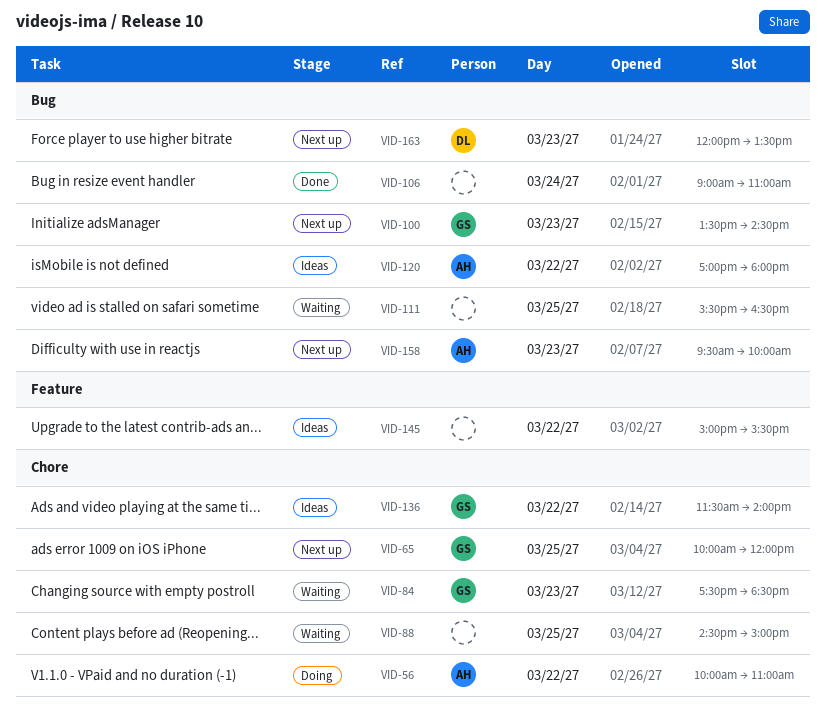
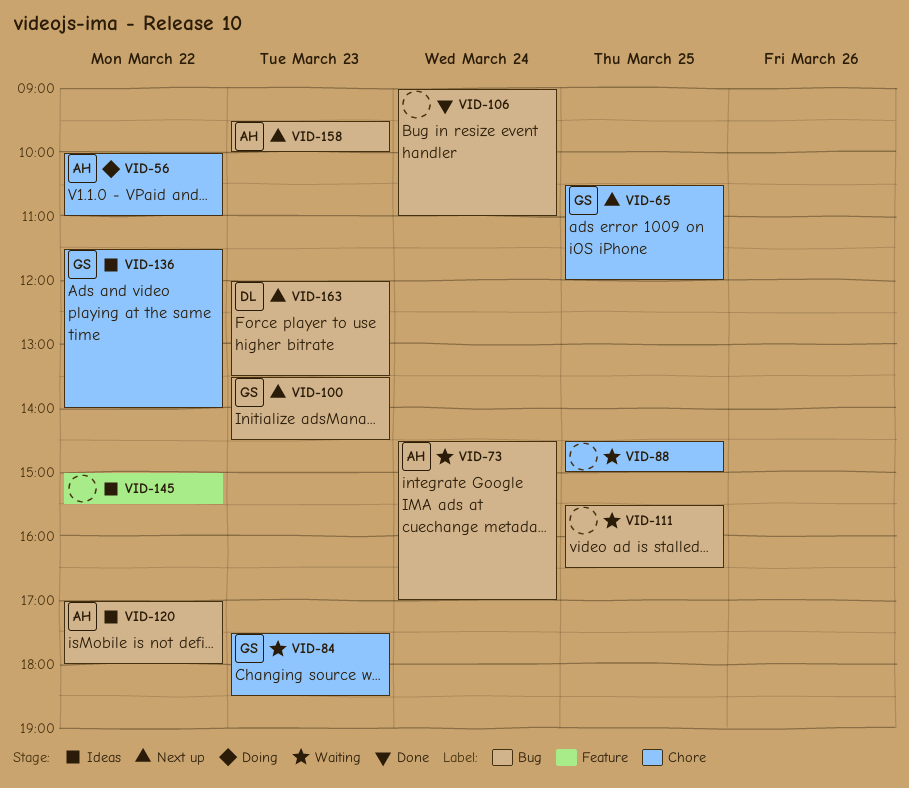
VID-65, begins: 10:00 -> 10:30
VID-73: none -> present

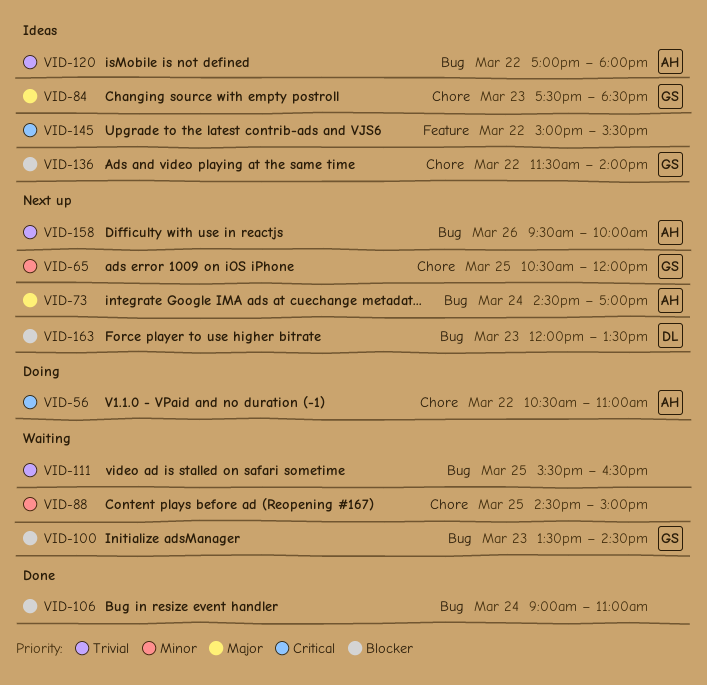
VID-56, begins: 10:00 -> 10:30
VID-73, status: Waiting -> Next up
VID-84, status: Waiting -> Ideas
VID-100, status: Next up -> Waiting
VID-158, day: Mar 23 -> Mar 26

